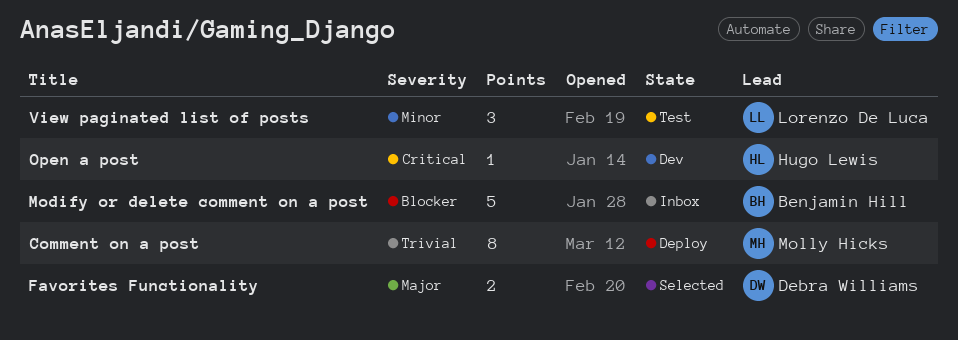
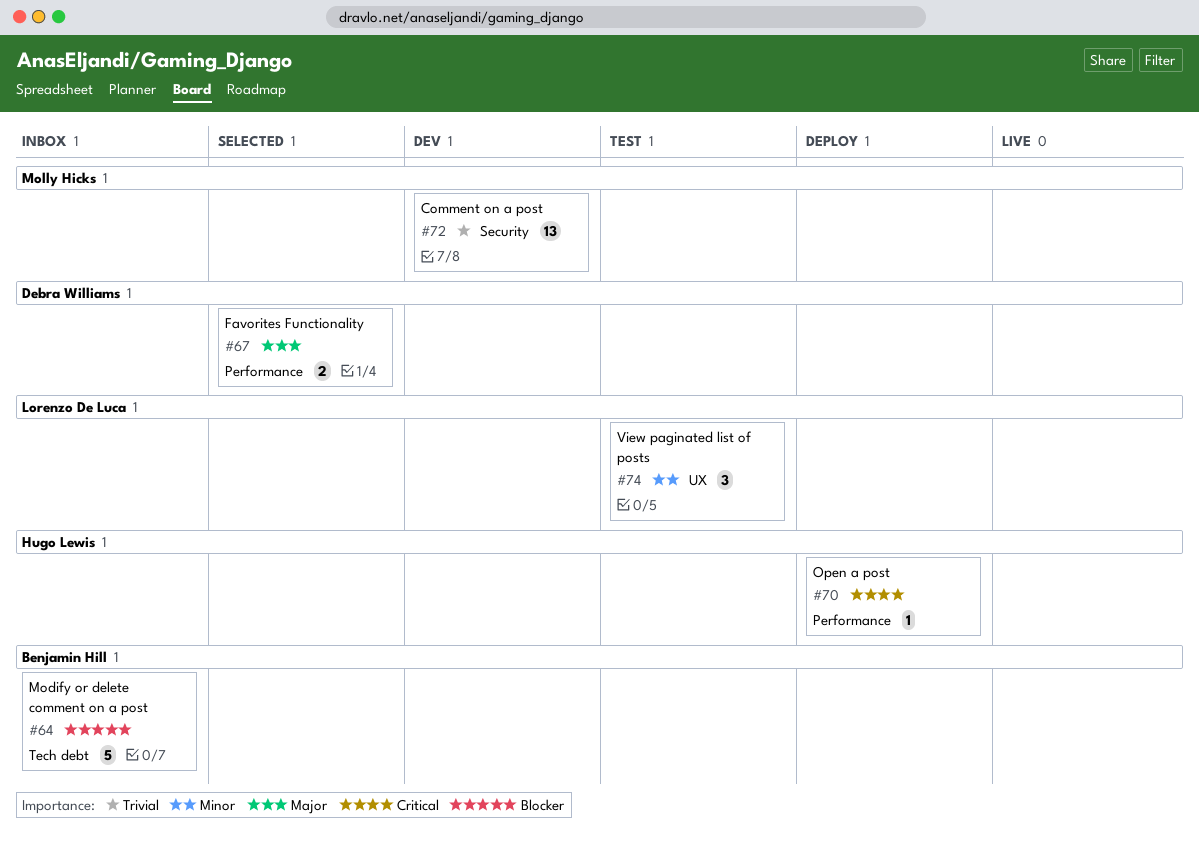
Comment on a post, status: Deploy -> Dev
Comment on a post, estimate: 8 -> 13
Open a post, status: Dev -> Deploy

